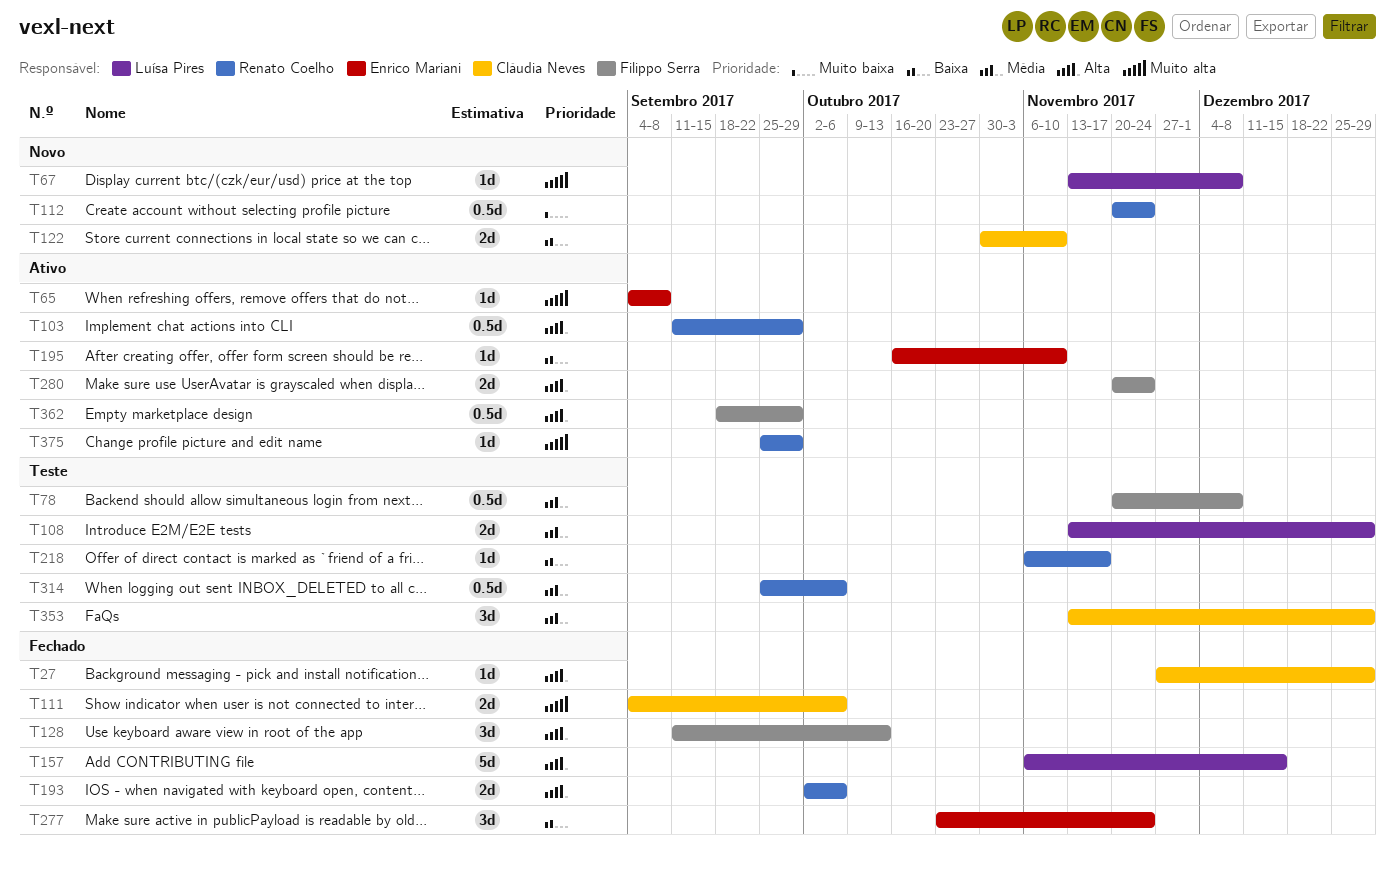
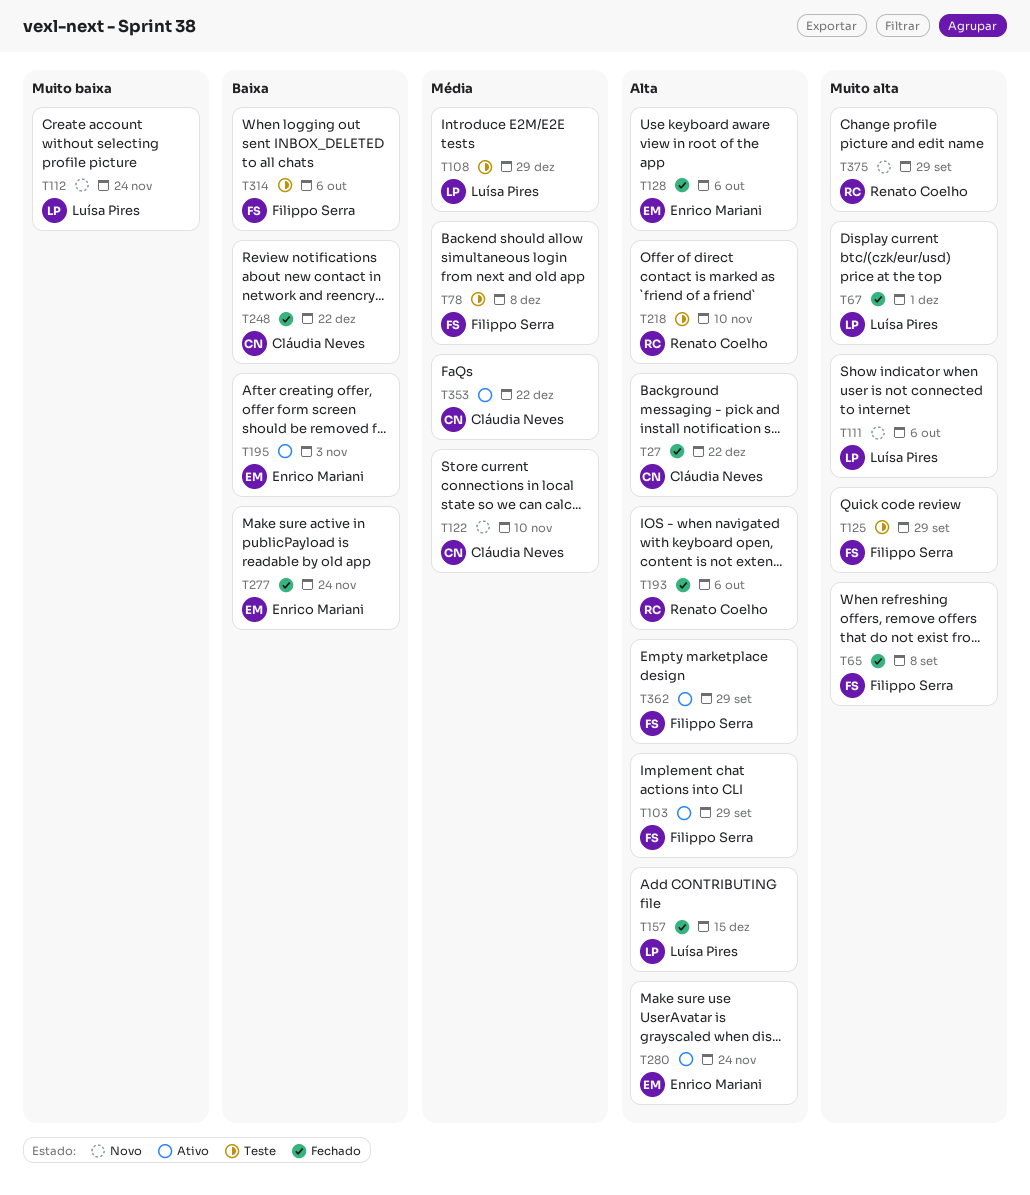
T27, due: Dec 29 -> Dec 22
T65, status: Ativo -> Fechado
T65, owner: Enrico Mariani -> Filippo Serra
T67, status: Novo -> Fechado
T67, due: Dec 8 -> Dec 1
T103, owner: Renato Coelho -> Filippo Serra
T111, status: Fechado -> Novo
T111, owner: Cláudia Neves -> Luísa Pires
T112, owner: Renato Coelho -> Luísa Pires
T122, priority: Baixa -> Média
T125: none -> present
T128, owner: Filippo Serra -> Enrico Mariani
T128, due: Oct 13 -> Oct 6
T195, due: Nov 10 -> Nov 3
T218, priority: Baixa -> Alta
T218, due: Nov 17 -> Nov 10
T248: none -> present
T280, owner: Filippo Serra -> Enrico Mariani
T314, owner: Renato Coelho -> Filippo Serra
T314, priority: Média -> Baixa
T353, status: Teste -> Ativo
T353, due: Dec 29 -> Dec 22
T375, status: Ativo -> Novo

